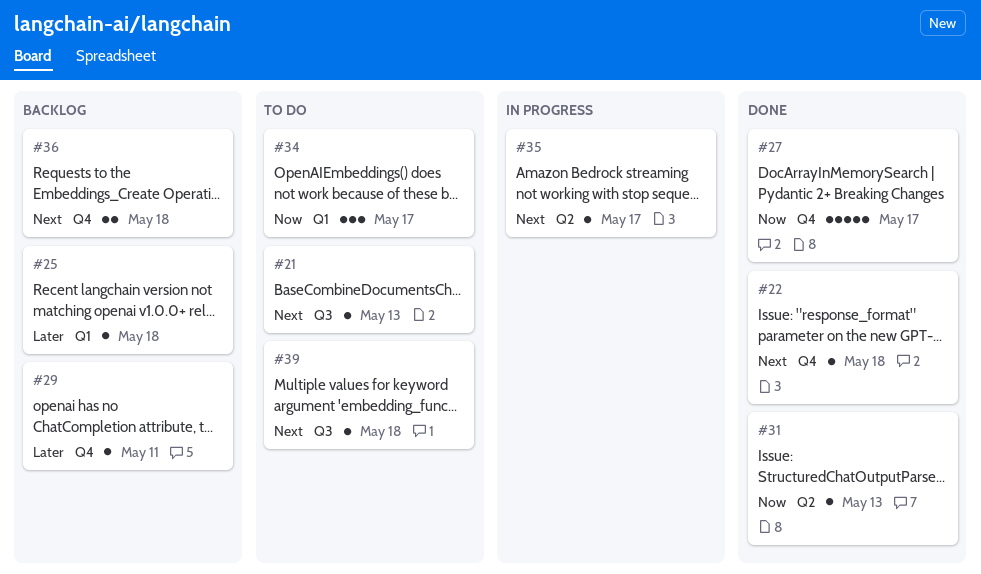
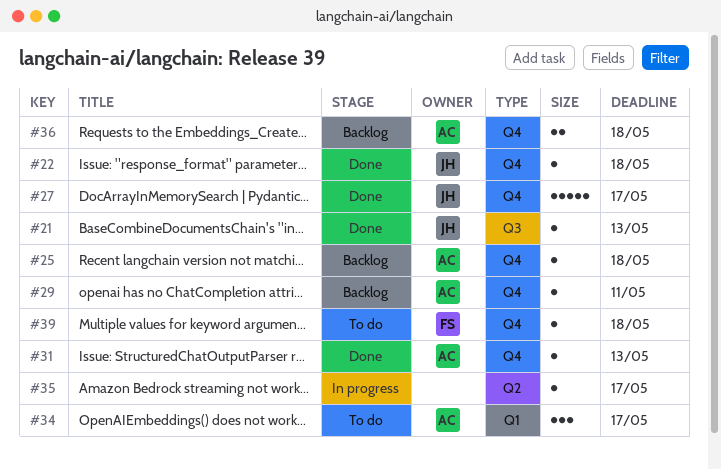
#21, status: To do -> Done
#25, label: Q1 -> Q4
#31, label: Q2 -> Q4
#39, label: Q3 -> Q4

